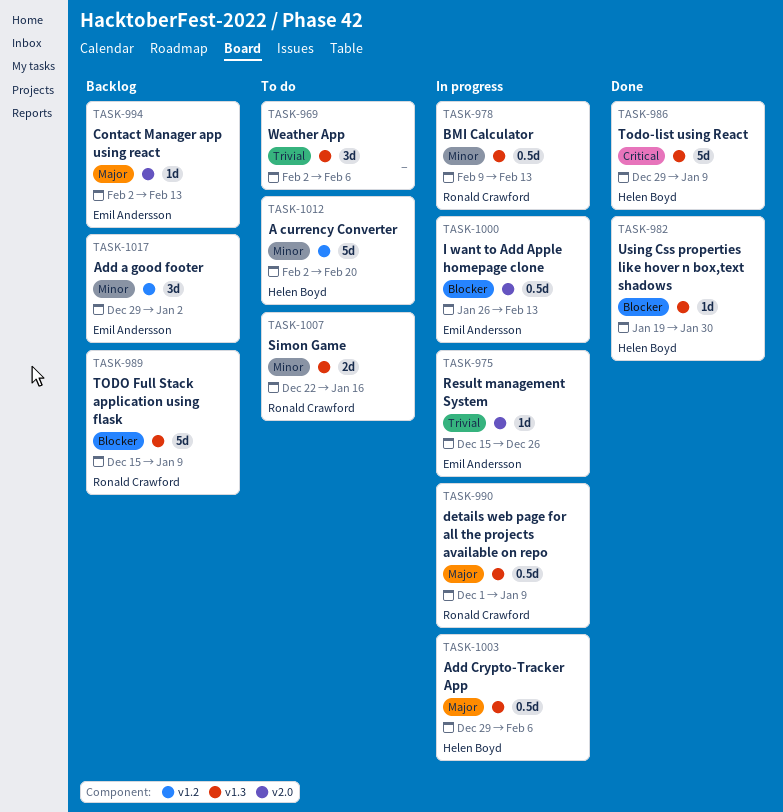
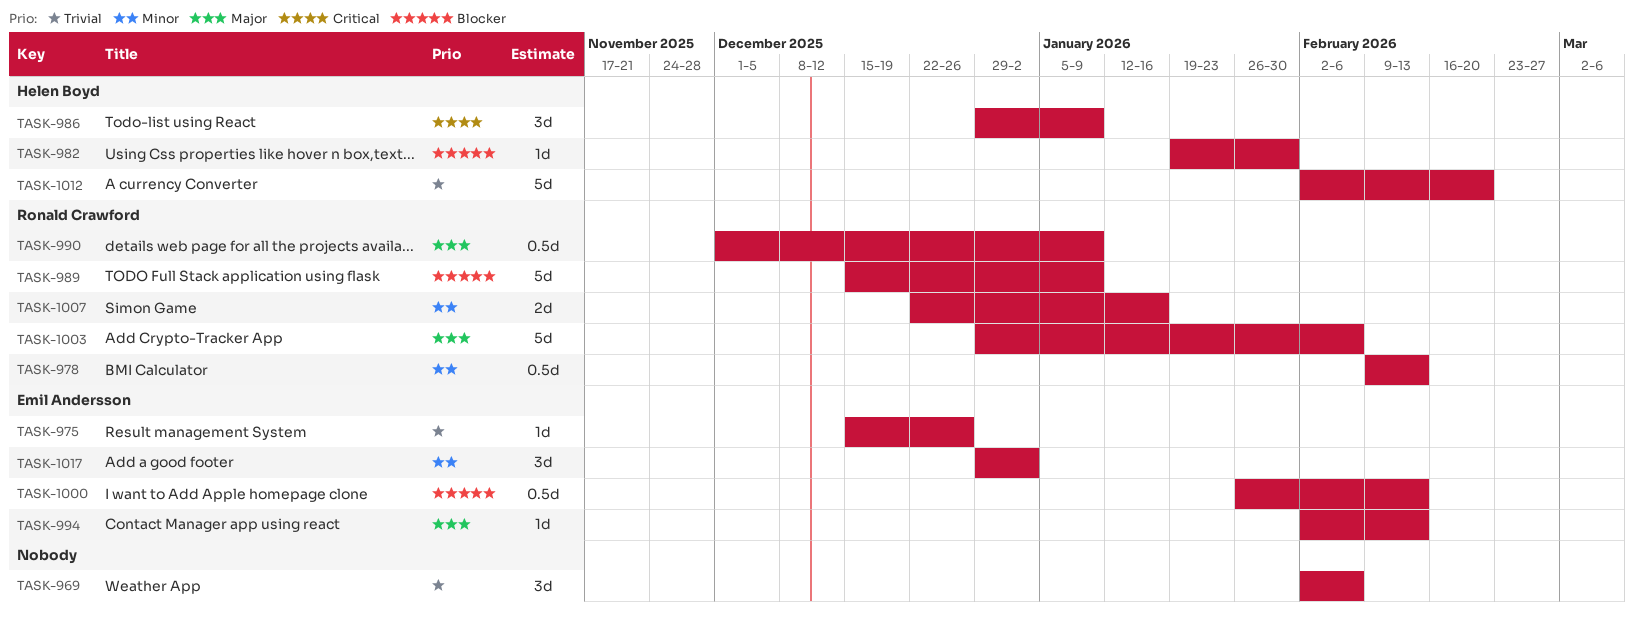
TASK-986, estimate: 5d -> 3d
TASK-1003, owner: Helen Boyd -> Ronald Crawford
TASK-1003, estimate: 0.5d -> 5d
TASK-1012, priority: Minor -> Trivial

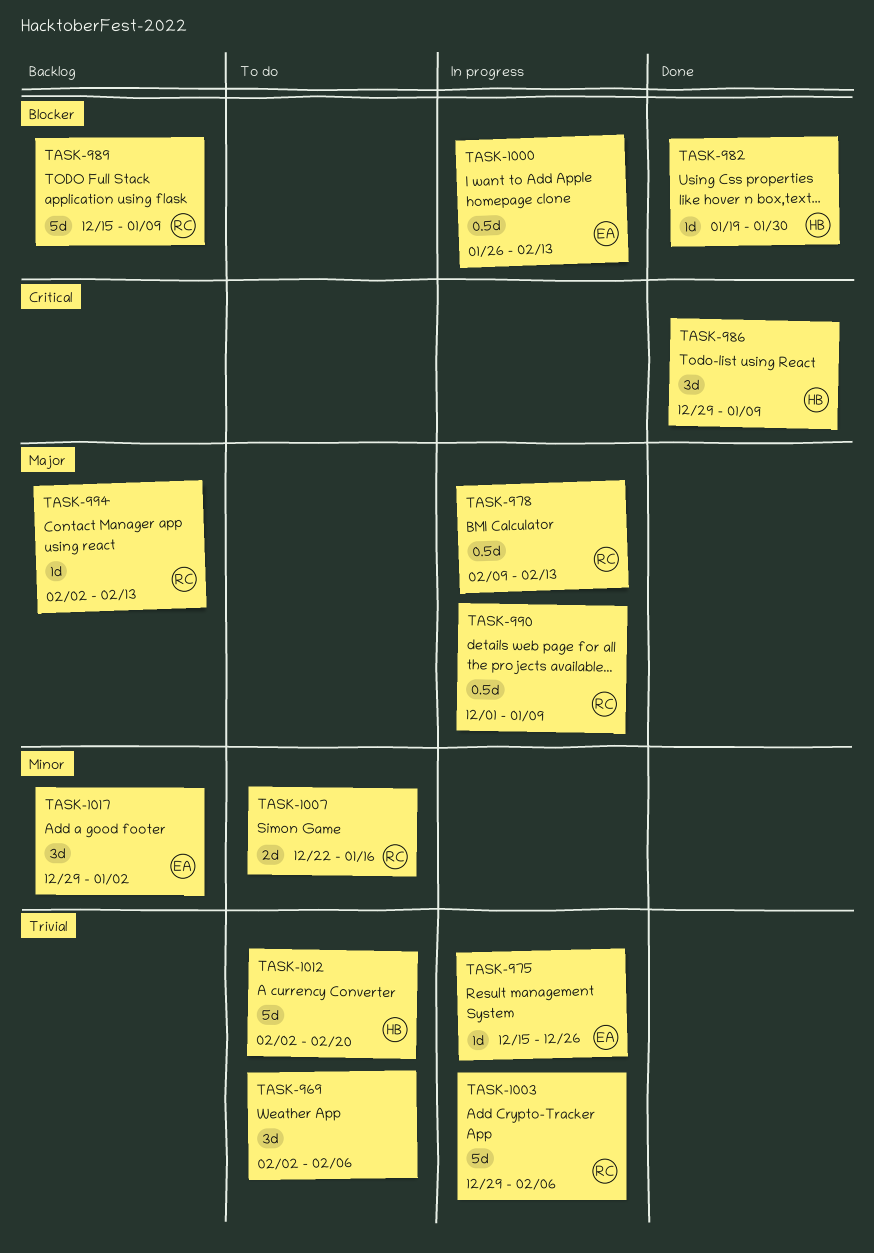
TASK-978, priority: Minor -> Major
TASK-994, owner: Emil Andersson -> Ronald Crawford
TASK-1003, priority: Major -> Trivial

